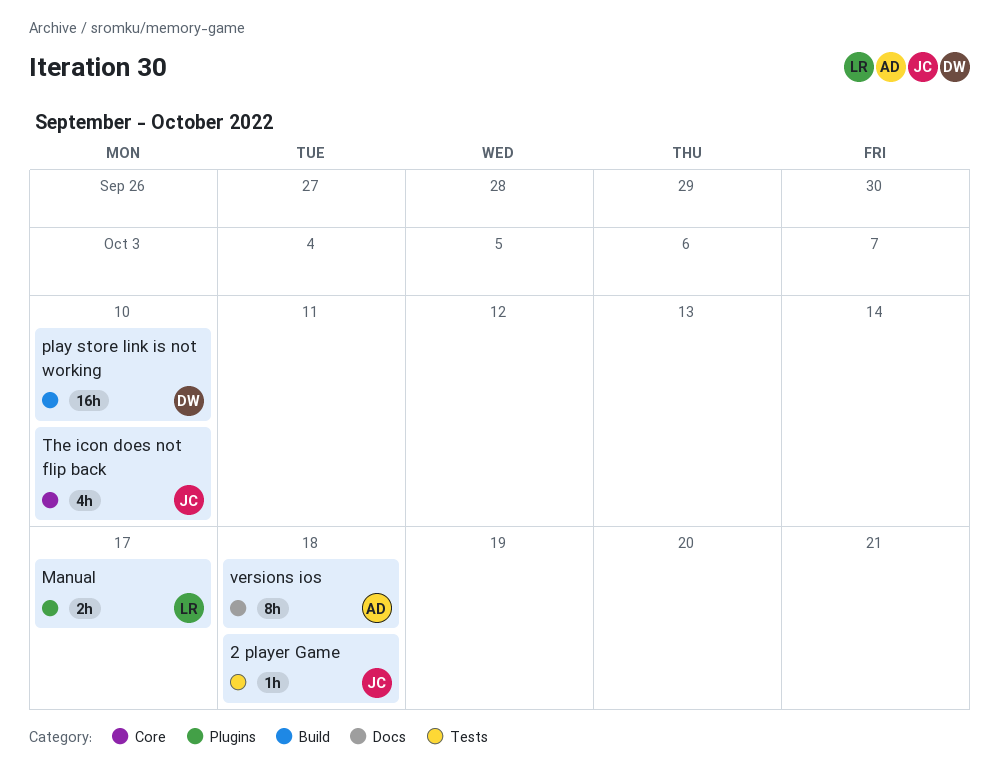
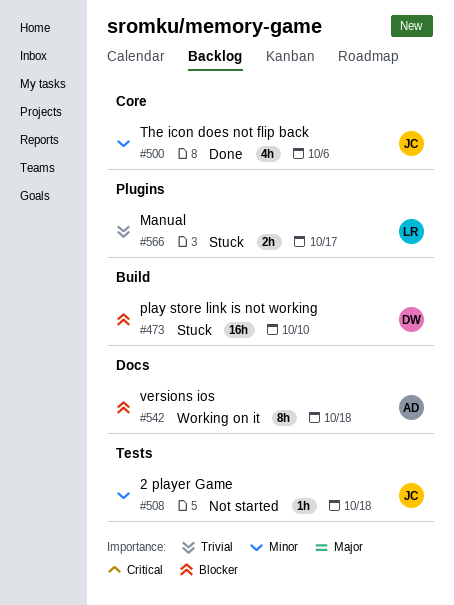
The icon does not flip back, due: Oct 10 -> Oct 6

